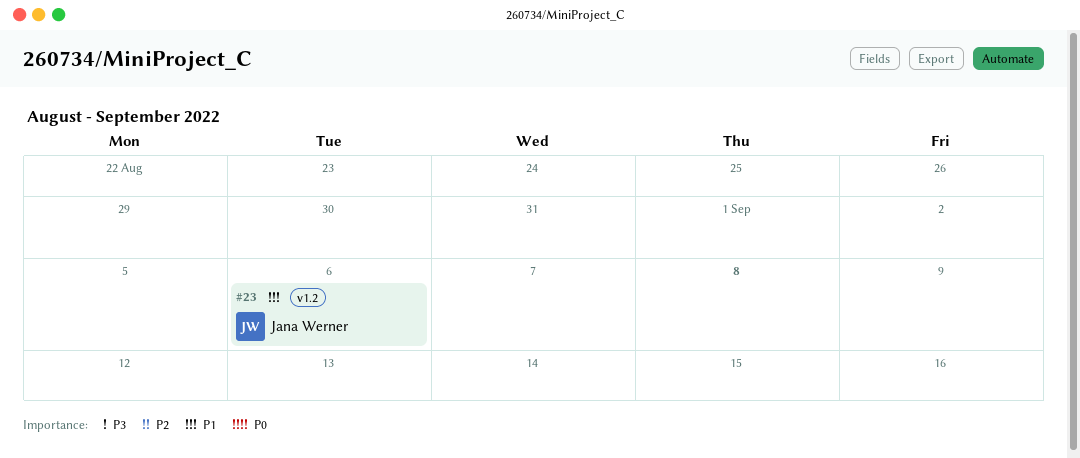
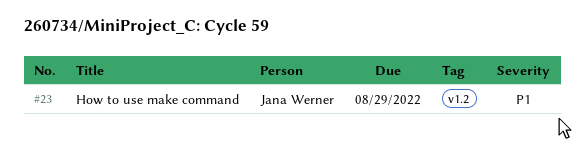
#23, due: Sep 6 -> Aug 29

